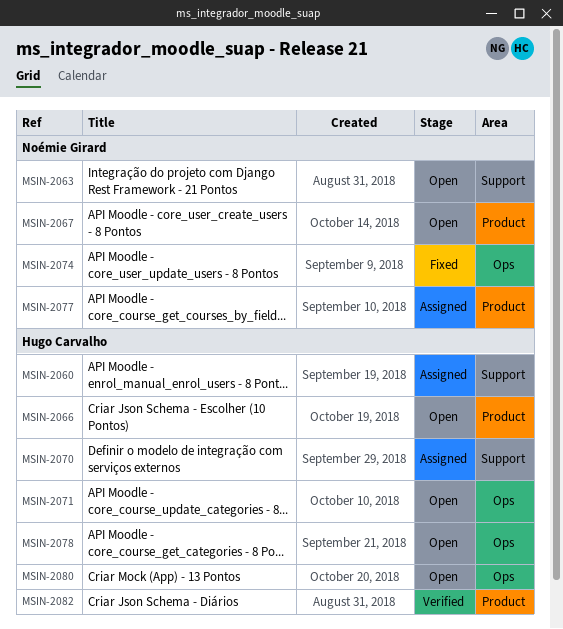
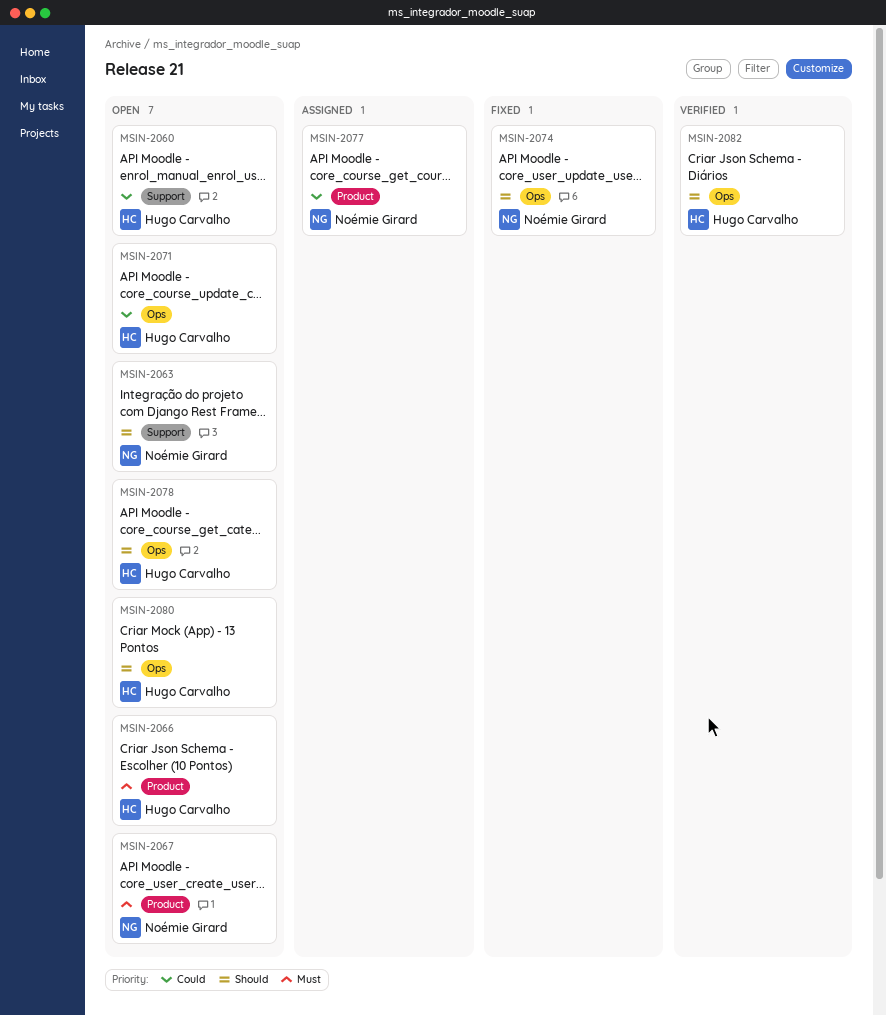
MSIN-2060, status: Assigned -> Open
MSIN-2070: present -> none
MSIN-2082, label: Product -> Ops

